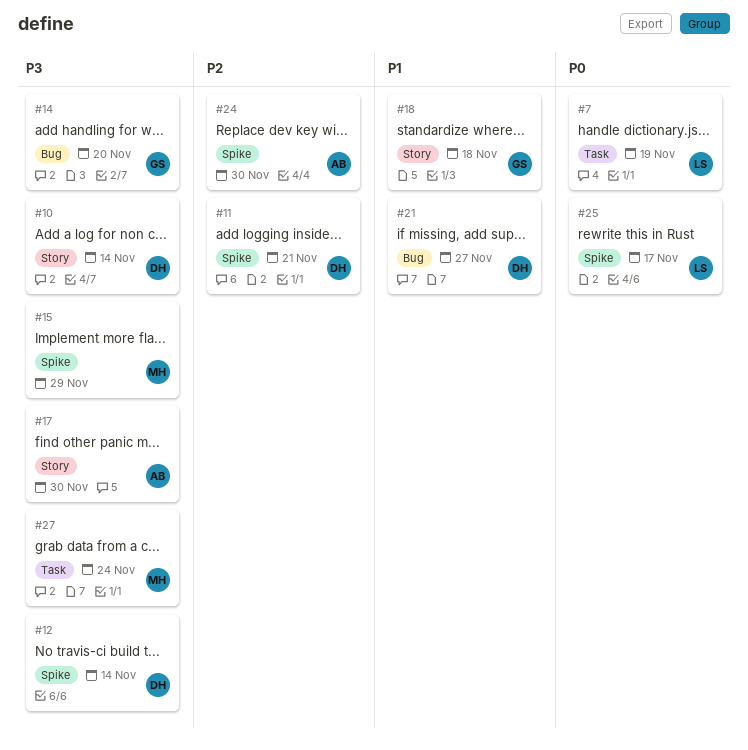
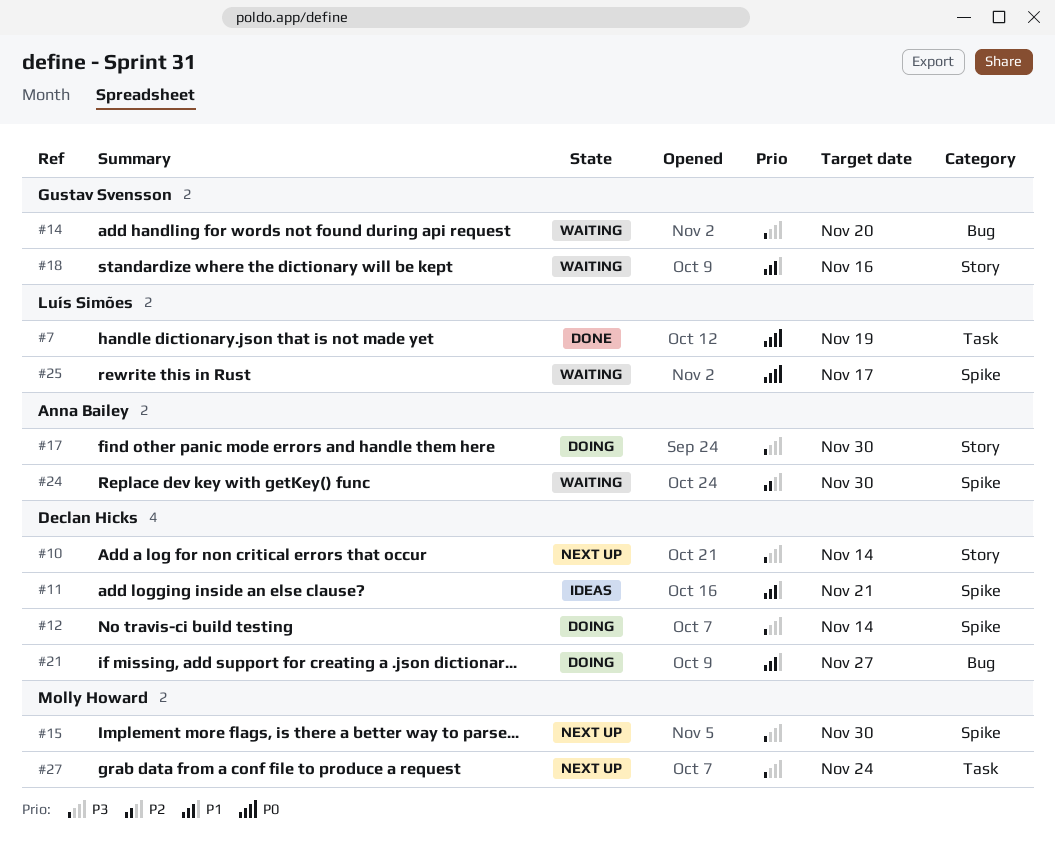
#11, priority: P2 -> P1
#15, due: Nov 29 -> Nov 30
#18, due: Nov 18 -> Nov 16

